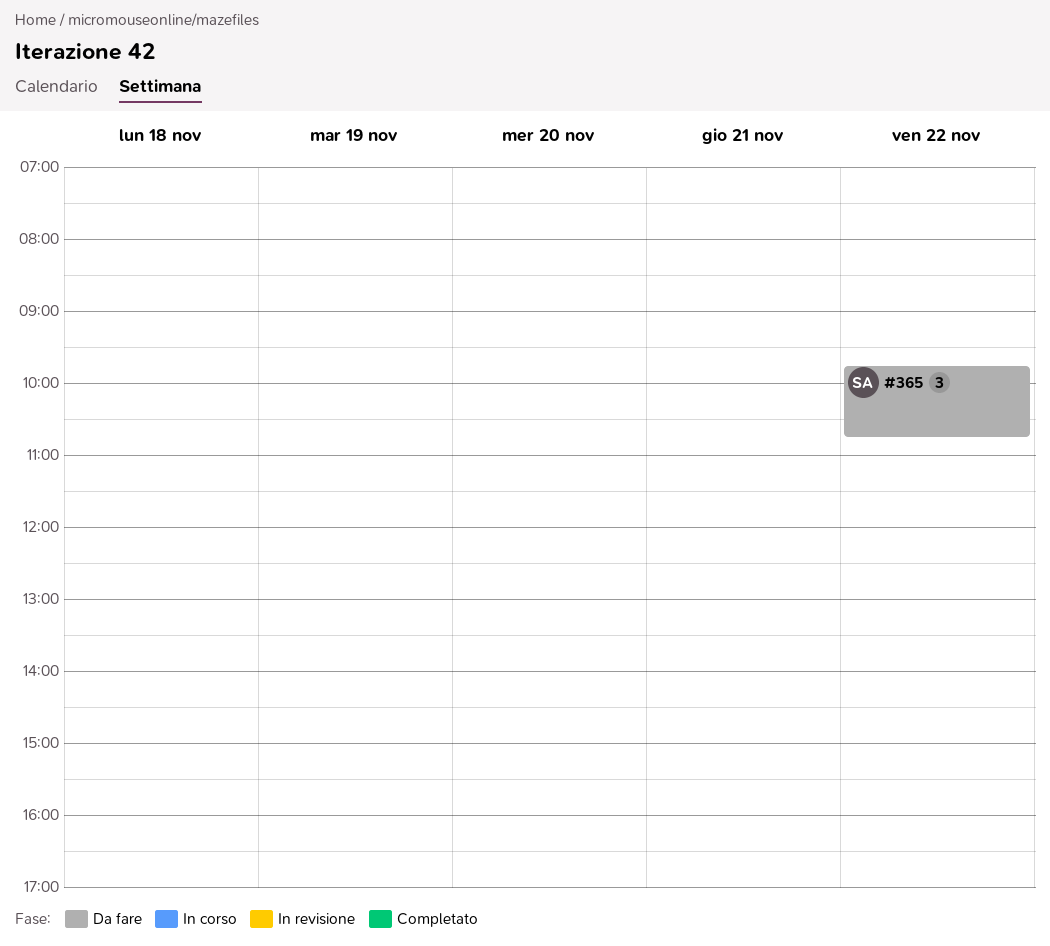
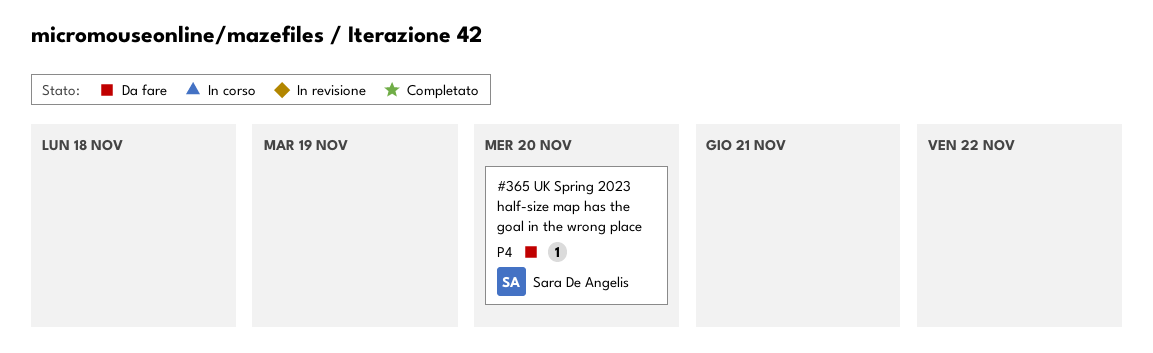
#365, estimate: 3 -> 1
#365, day: Nov 22 -> Nov 20

